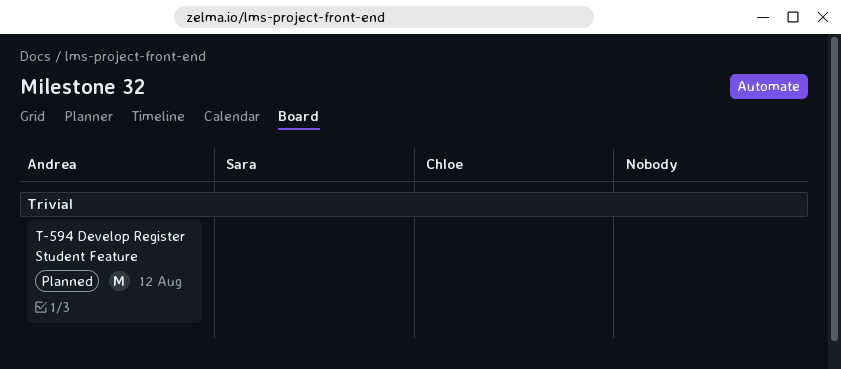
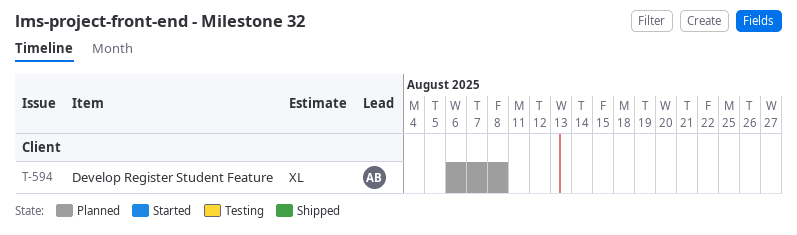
T-594, estimate: M -> XL
T-594, due: Aug 12 -> Aug 8

